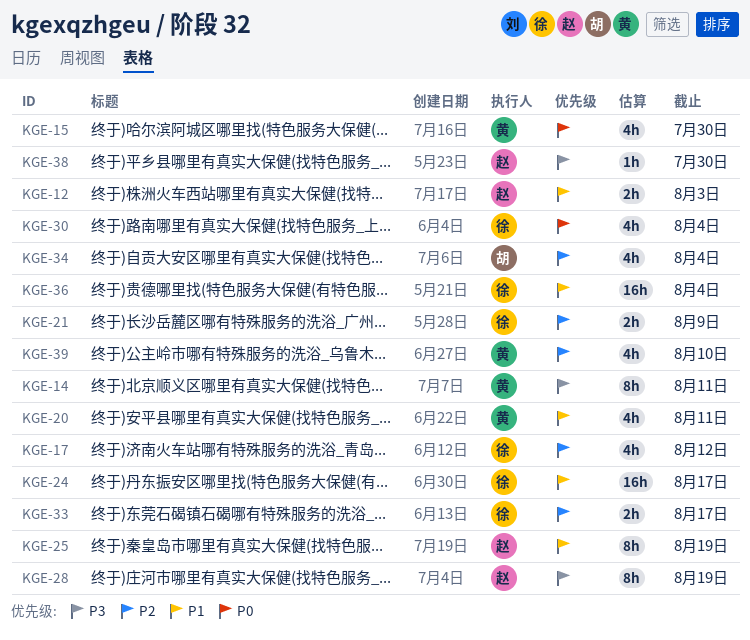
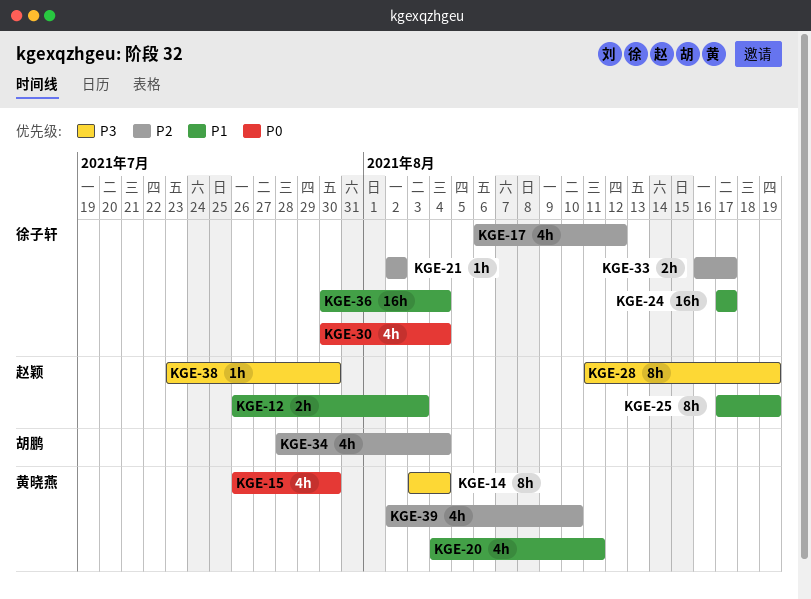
KGE-14, due: Aug 11 -> Aug 4
KGE-21, estimate: 2h -> 1h
KGE-21, due: Aug 9 -> Aug 2

